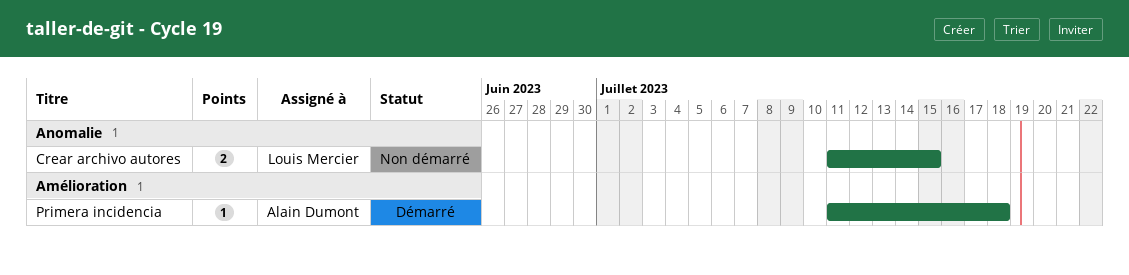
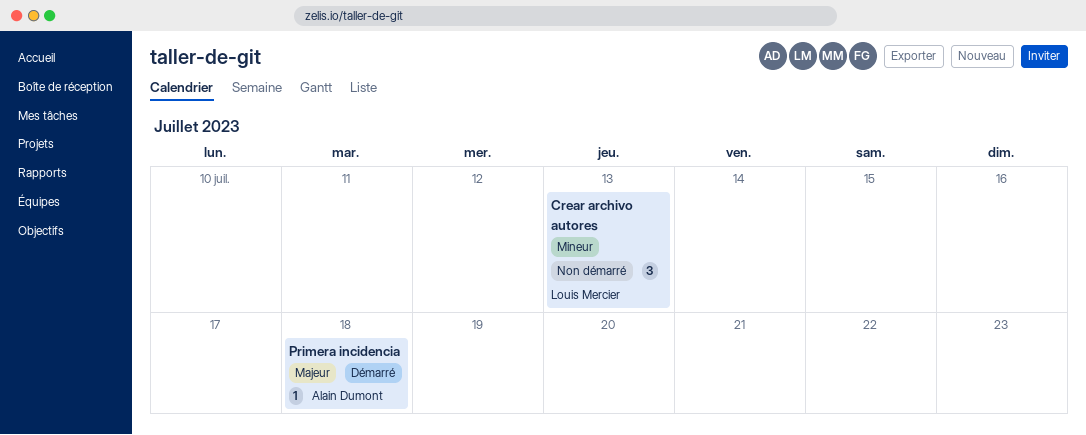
Crear archivo autores, estimate: 2 -> 3
Crear archivo autores, due: Jul 15 -> Jul 13

